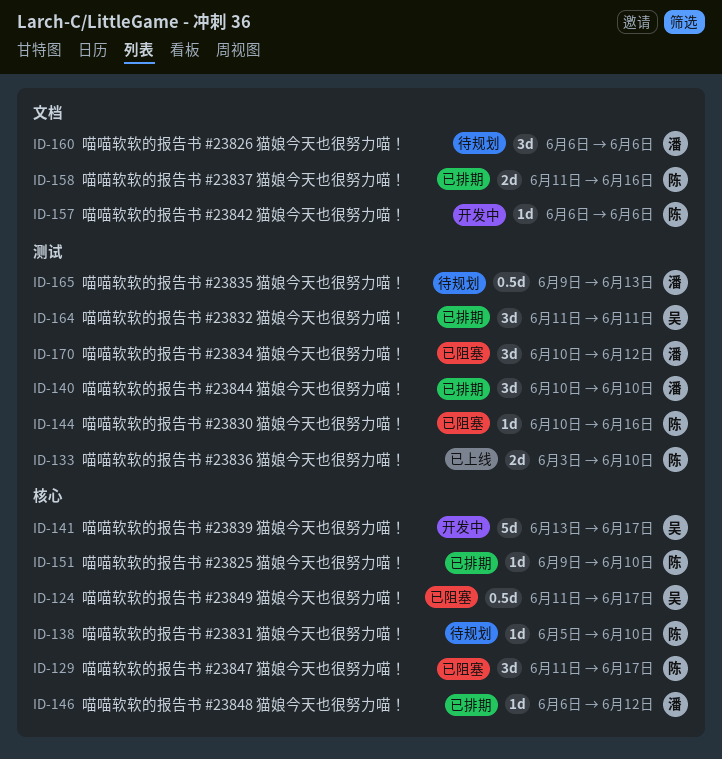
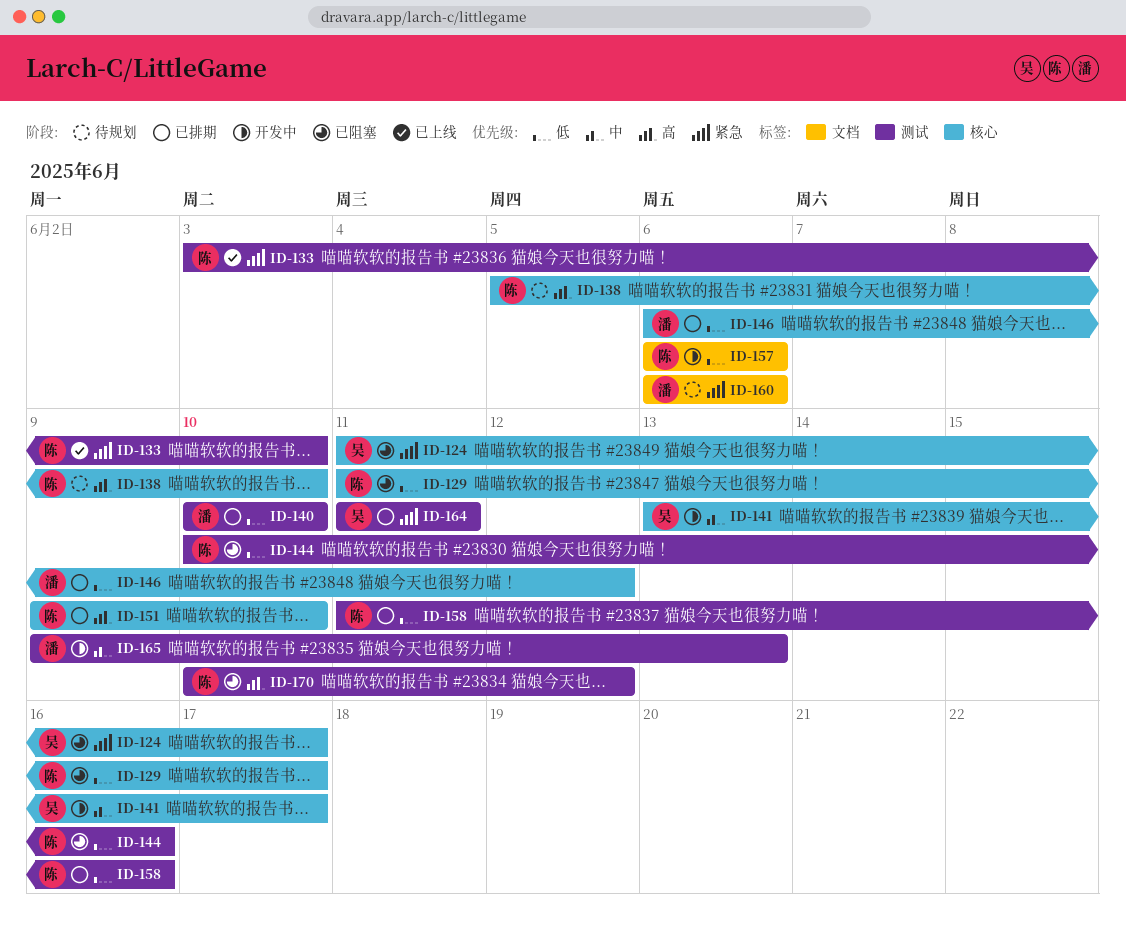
ID-158, label: 文档 -> 测试
ID-165, status: 待规划 -> 开发中
ID-170, owner: 潘 -> 陈

